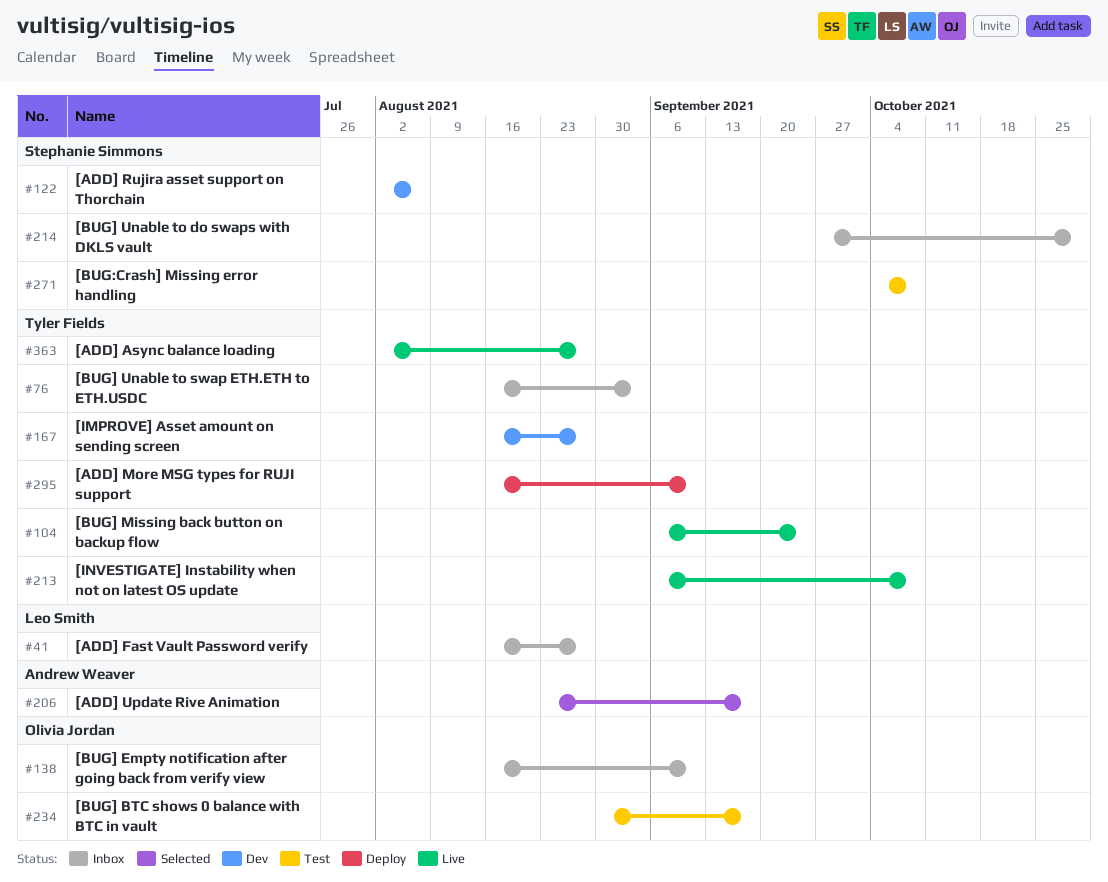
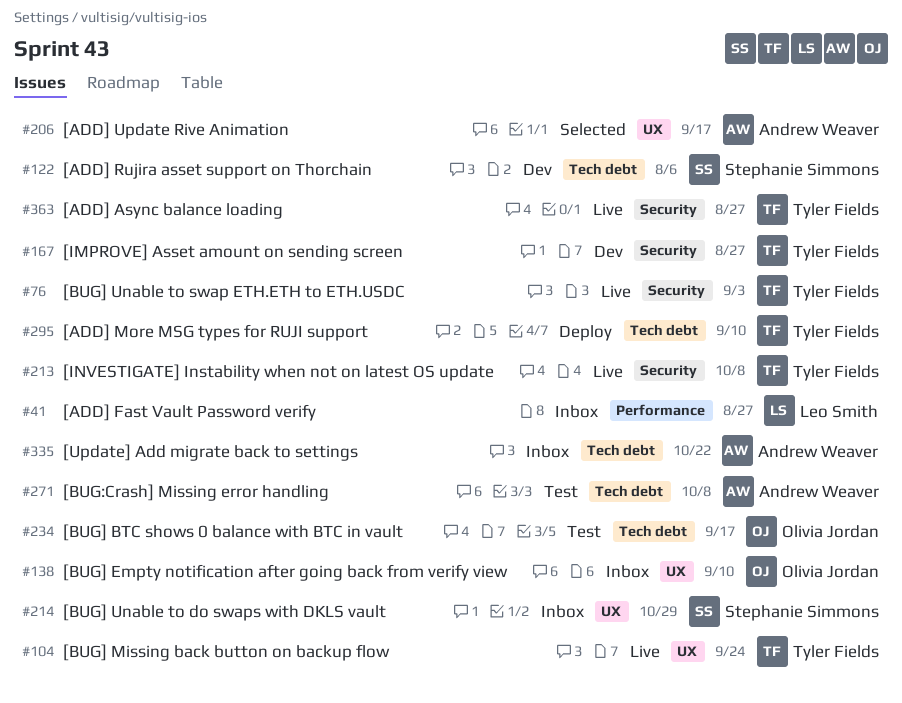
#76, status: Inbox -> Live
#271, owner: Stephanie Simmons -> Andrew Weaver
#335: none -> present

